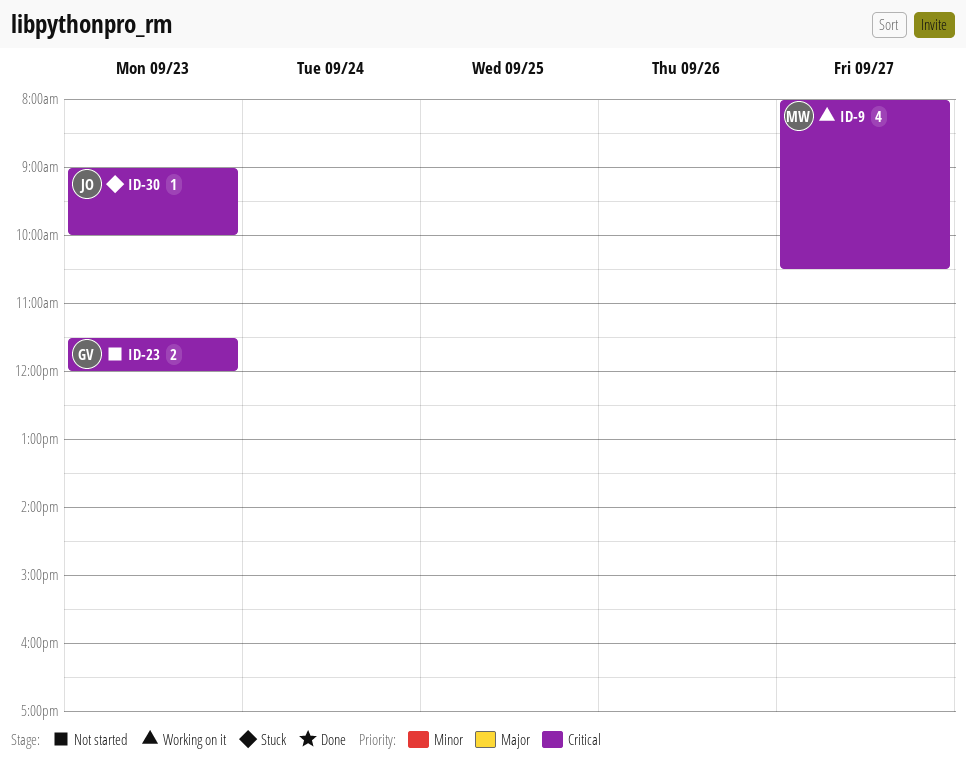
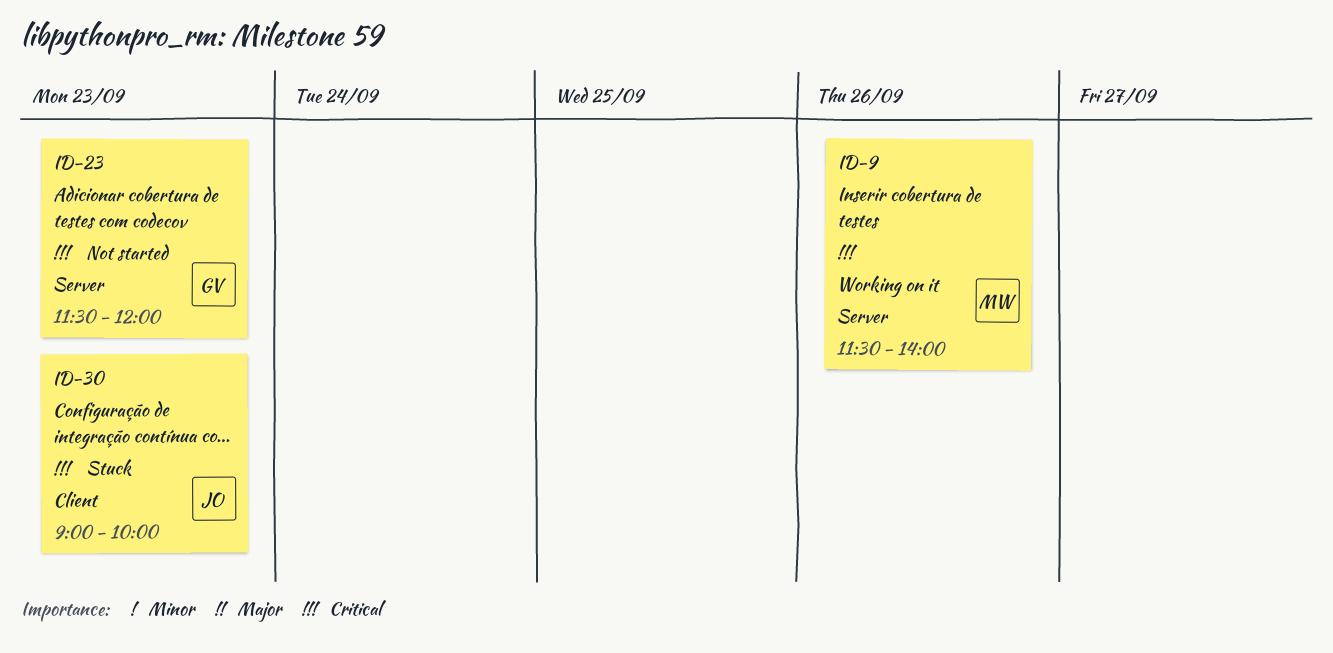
ID-9, day: Sep 27 -> Sep 26
ID-9, begins: 08:00 -> 11:30
ID-9, ends: 10:30 -> 14:00

